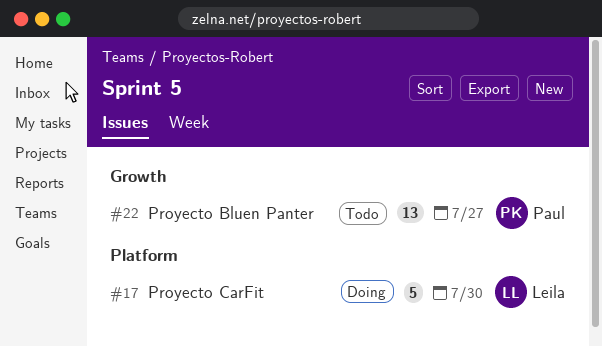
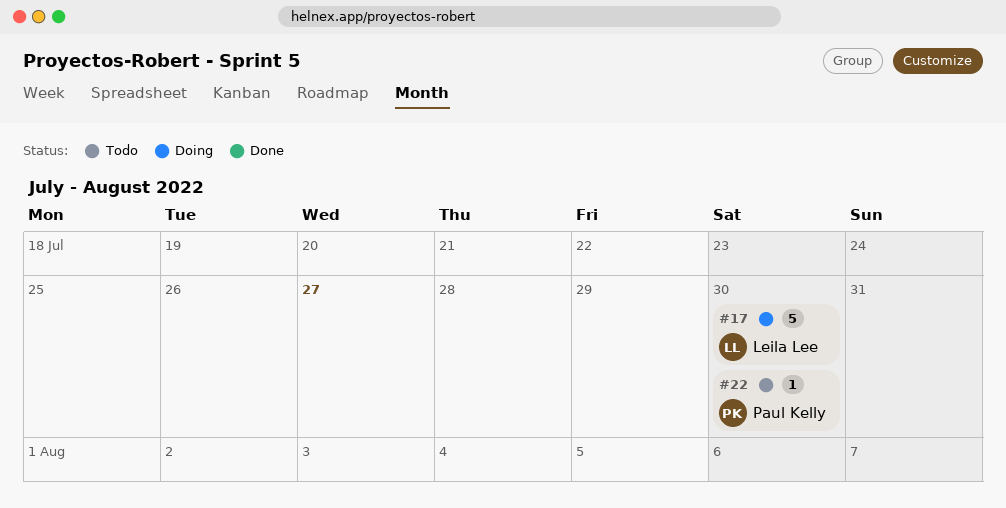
#22, estimate: 13 -> 1
#22, due: Jul 27 -> Jul 30

